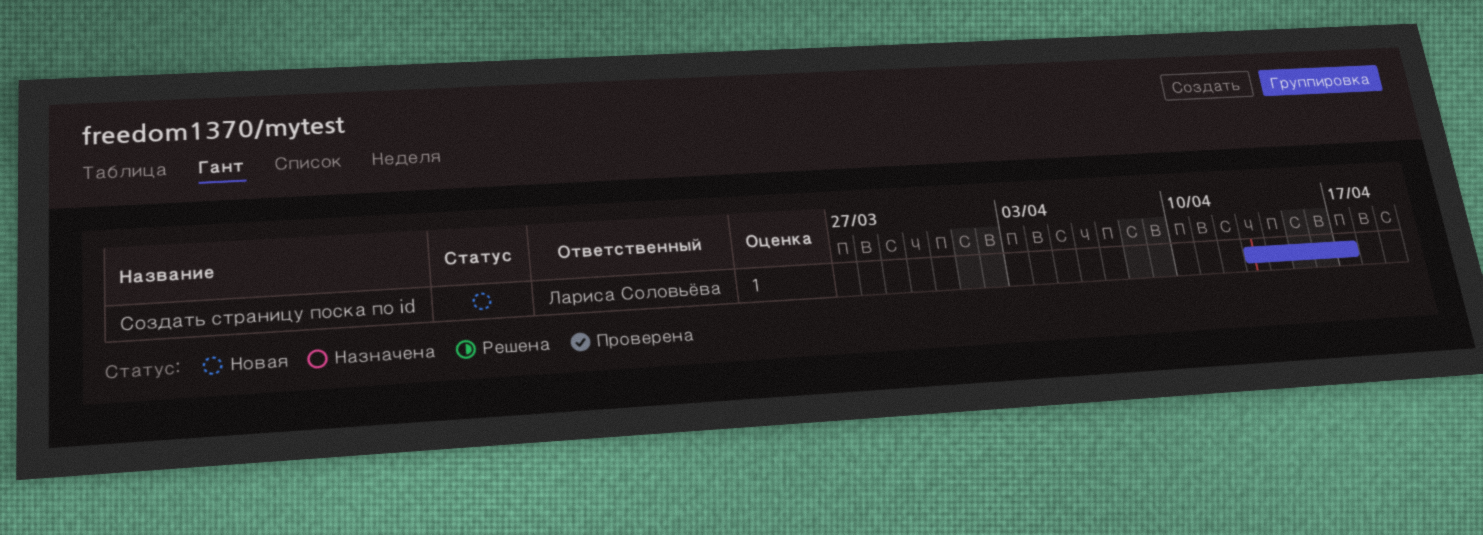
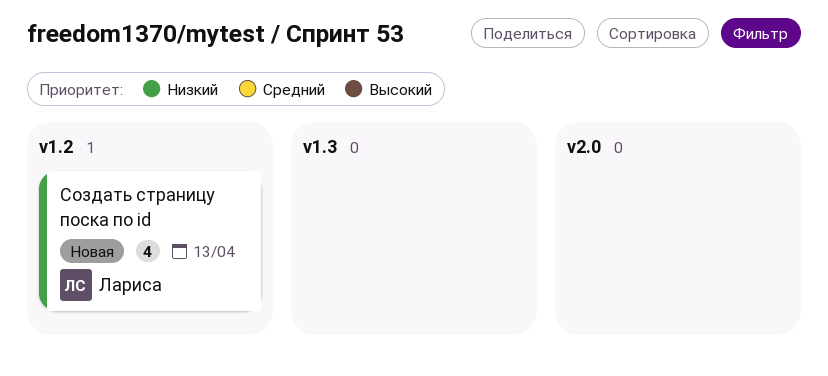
Создать страницу поска по id, estimate: 1 -> 4
Создать страницу поска по id, due: Apr 17 -> Apr 13

